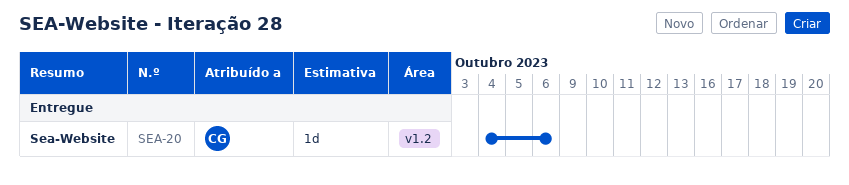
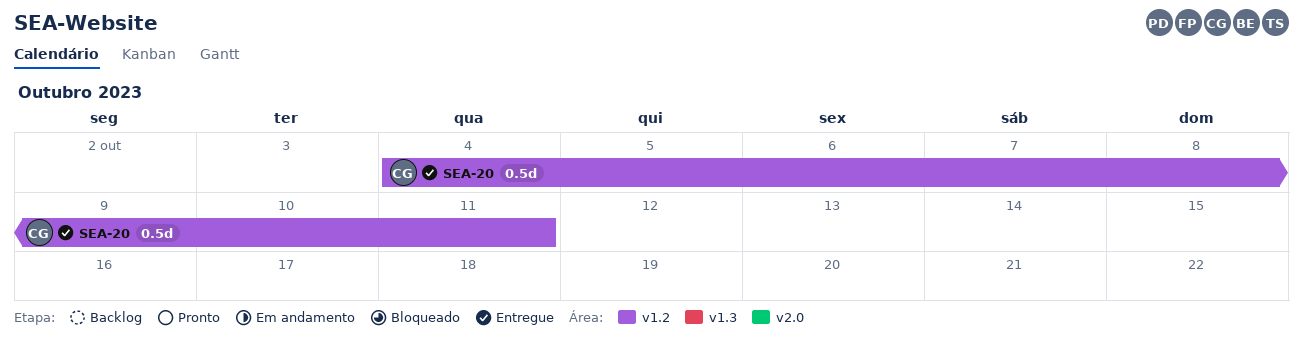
SEA-20, estimate: 1d -> 0.5d
SEA-20, due: Oct 6 -> Oct 11

